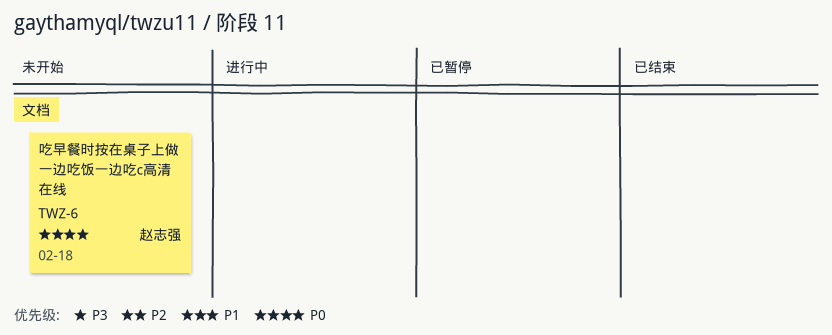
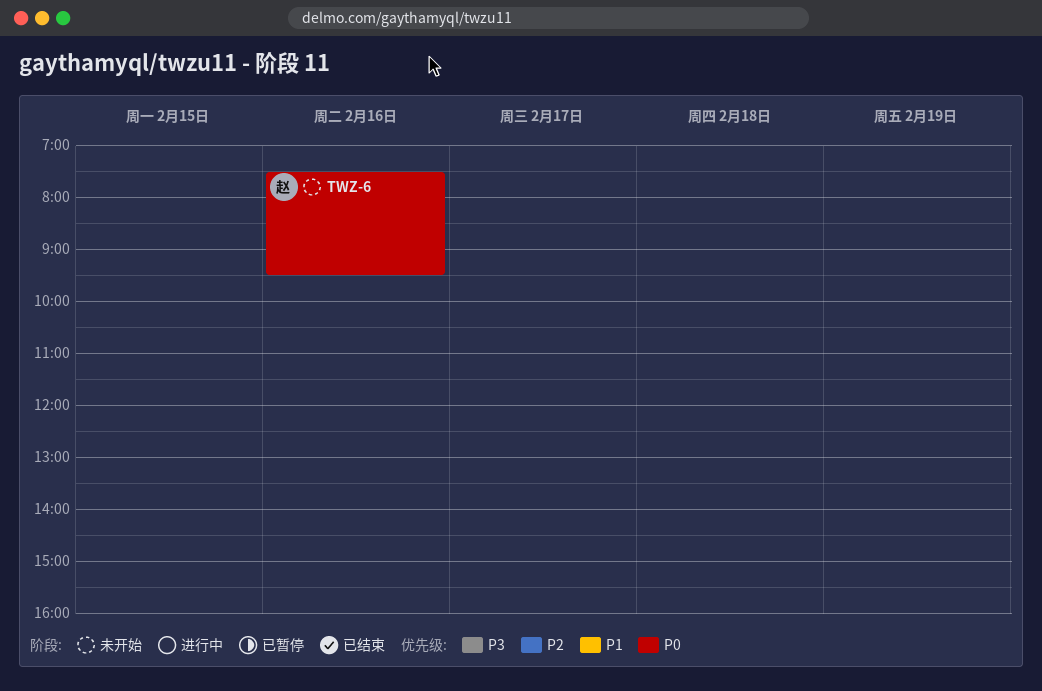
TWZ-6, day: Feb 18 -> Feb 16

